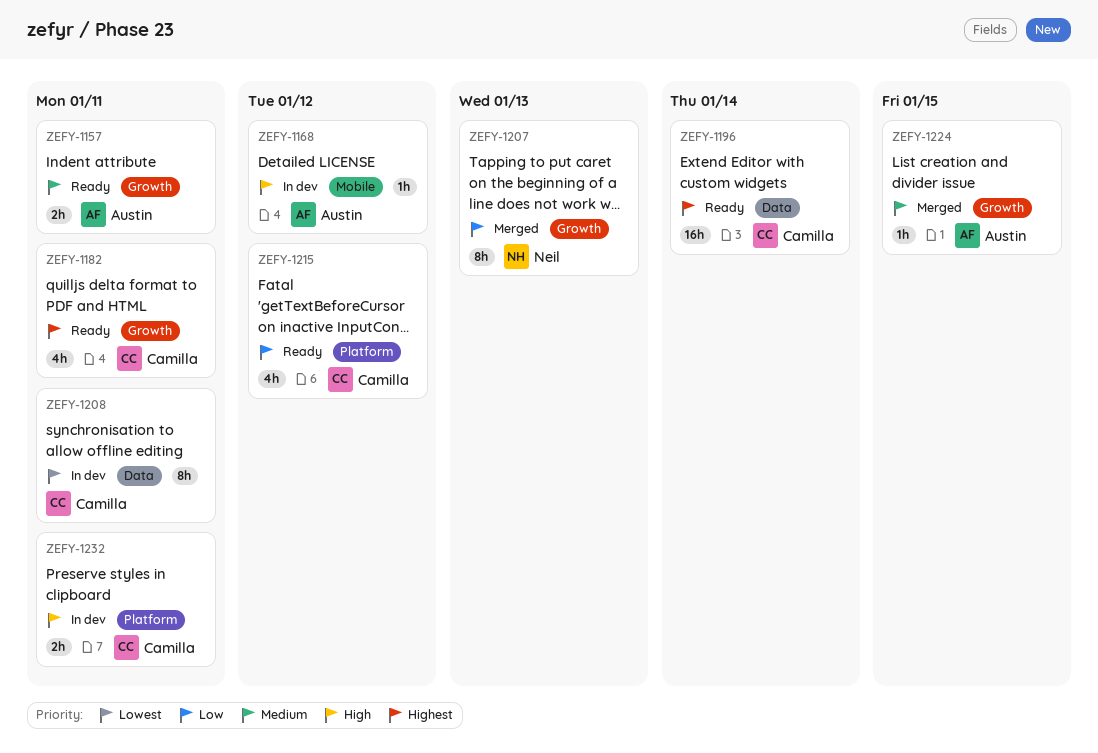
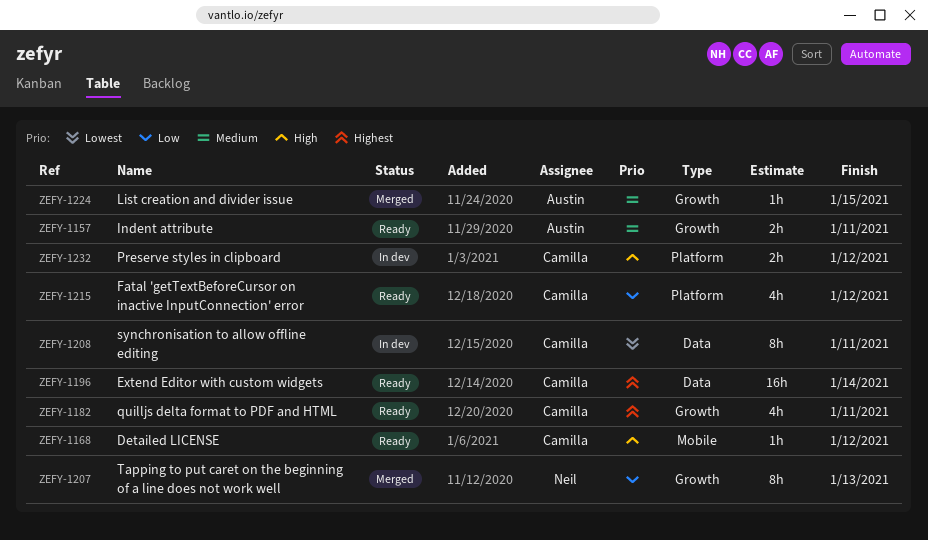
ZEFY-1168, status: In dev -> Ready
ZEFY-1168, owner: Austin -> Camilla
ZEFY-1232, due: Jan 11 -> Jan 12

